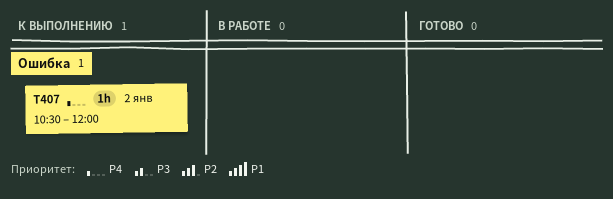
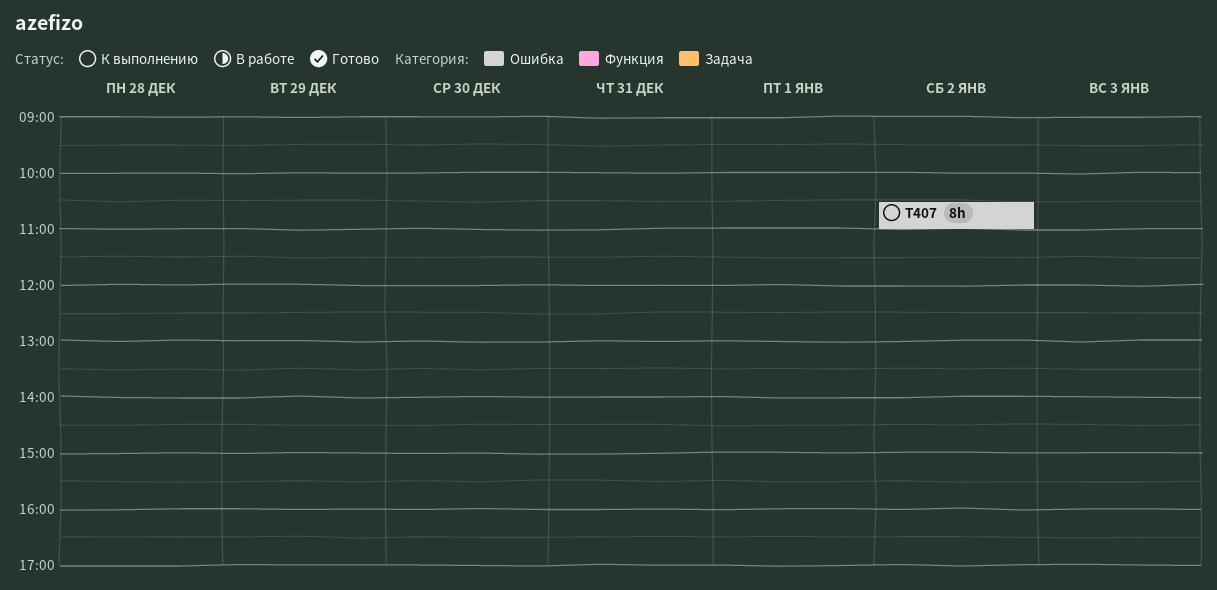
T407, estimate: 1h -> 8h
T407, ends: 12:00 -> 11:00

